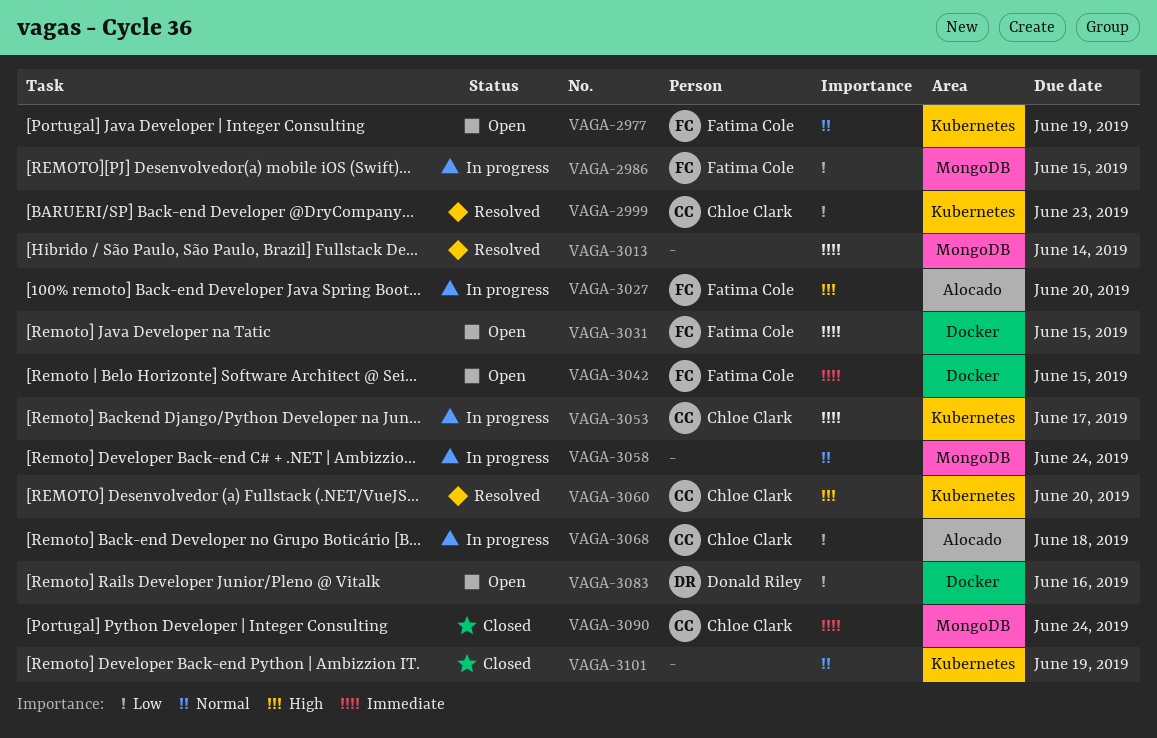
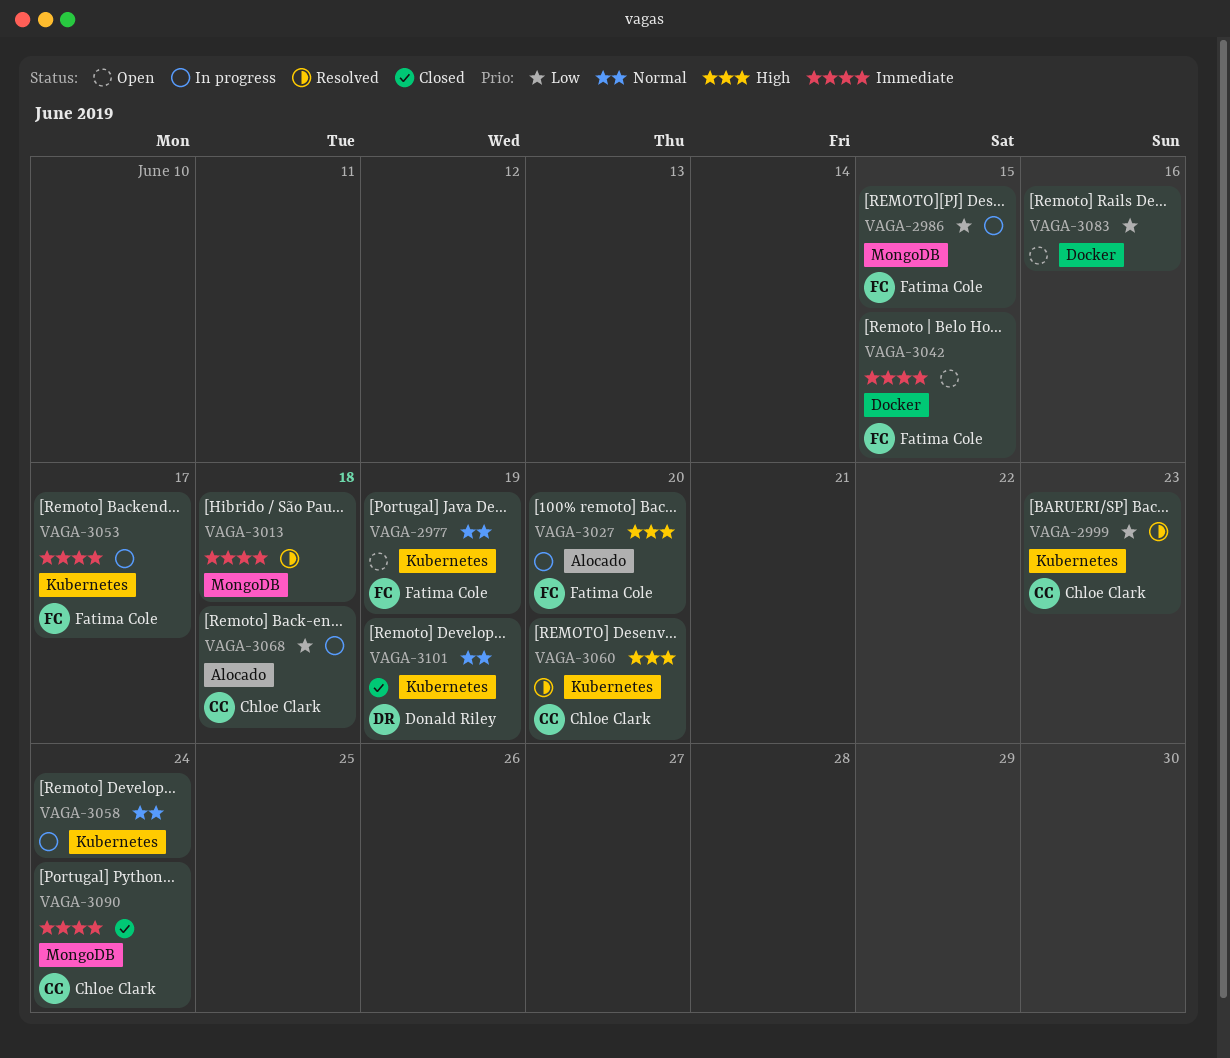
VAGA-3013, due: Jun 14 -> Jun 18
VAGA-3031: present -> none
VAGA-3053, owner: Chloe Clark -> Fatima Cole
VAGA-3058, label: MongoDB -> Kubernetes
VAGA-3083, owner: Donald Riley -> none
VAGA-3101, owner: none -> Donald Riley

